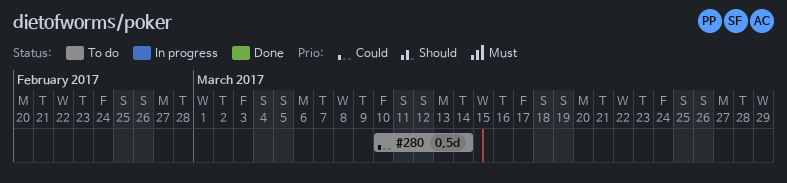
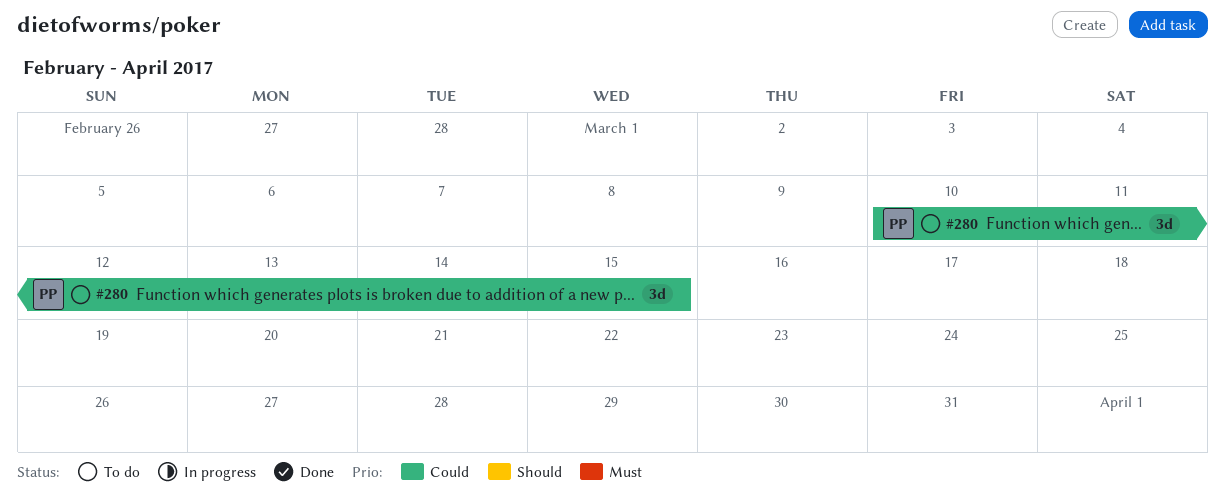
#280, estimate: 0.5d -> 3d
#280, due: Mar 14 -> Mar 15

